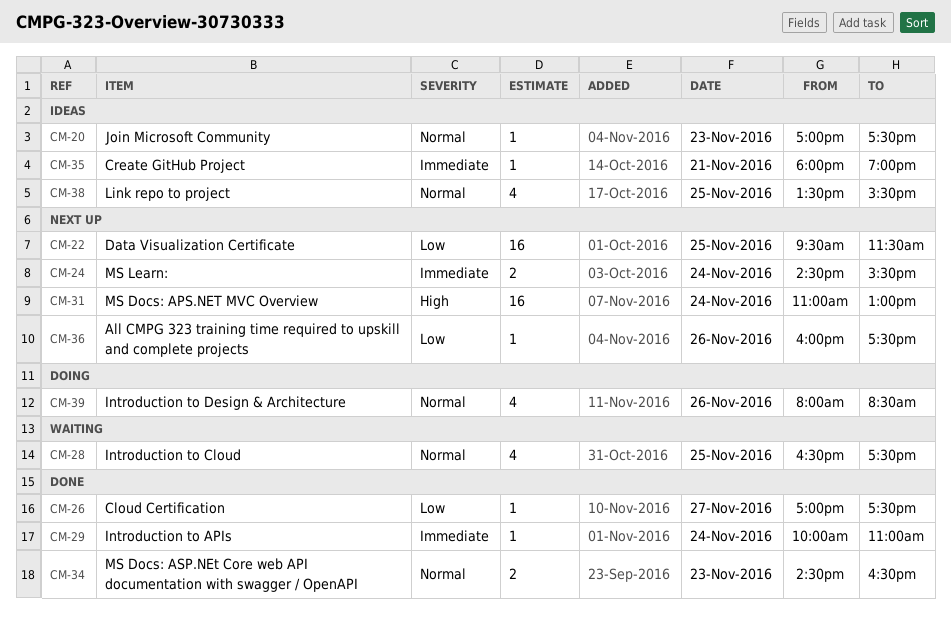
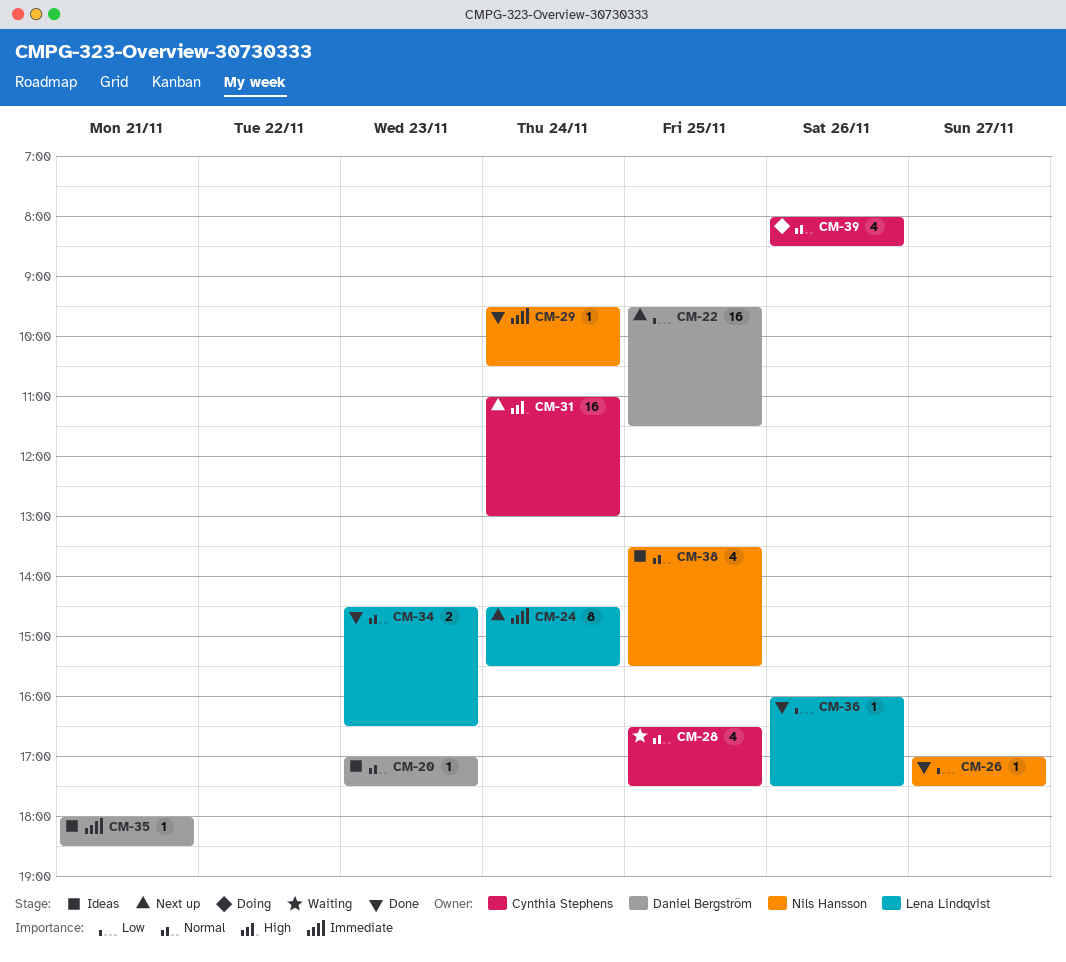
CM-24, estimate: 2 -> 8
CM-29, begins: 10:00 -> 09:30
CM-29, ends: 11:00 -> 10:30
CM-35, ends: 19:00 -> 18:30
CM-36, status: Next up -> Done

